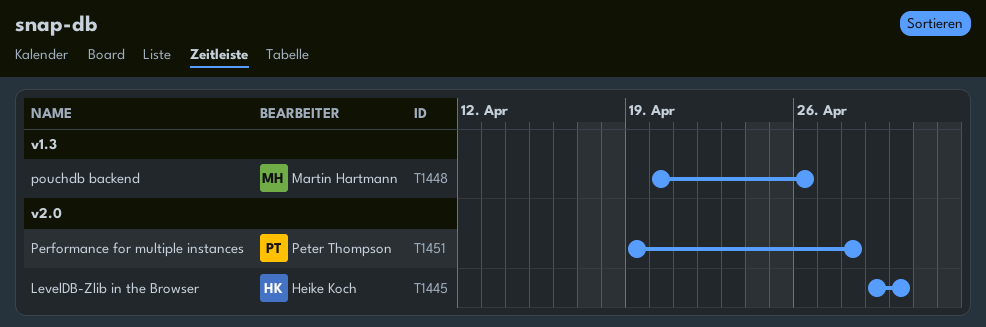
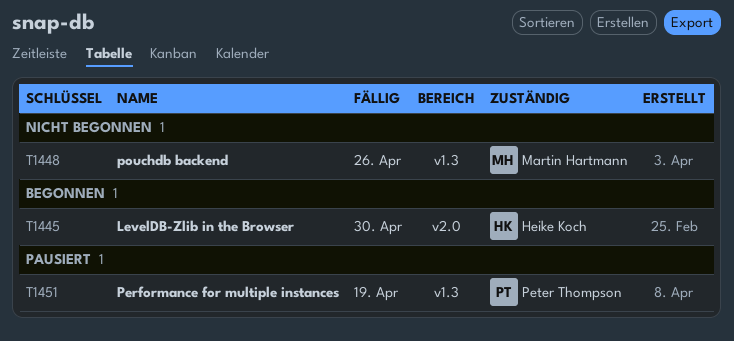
T1451, label: v2.0 -> v1.3
T1451, due: Apr 28 -> Apr 19

